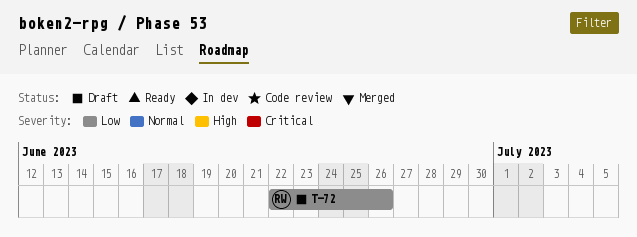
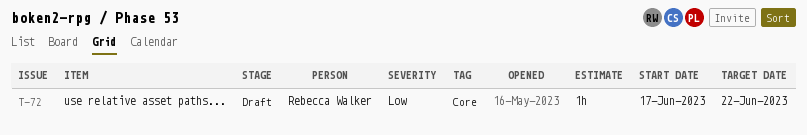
T-72, start: Jun 22 -> Jun 17
T-72, due: Jun 26 -> Jun 22

